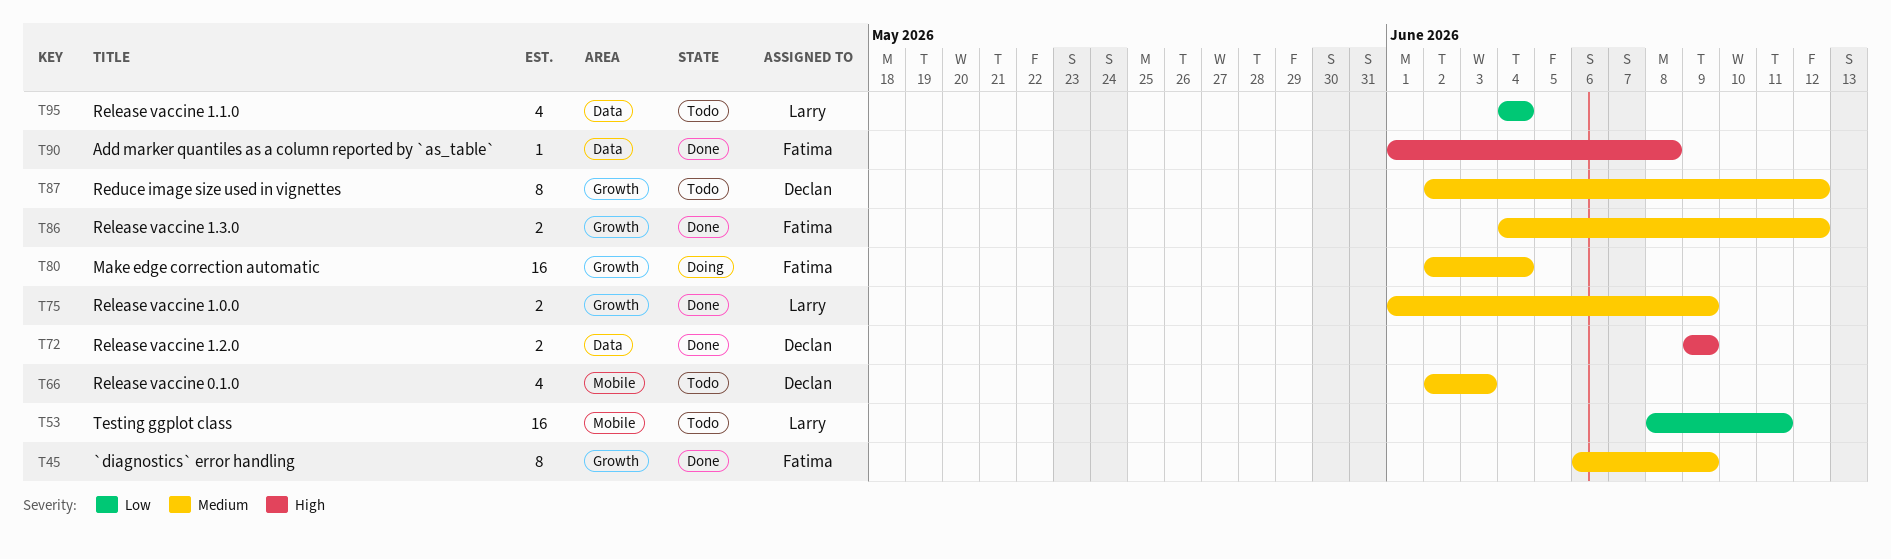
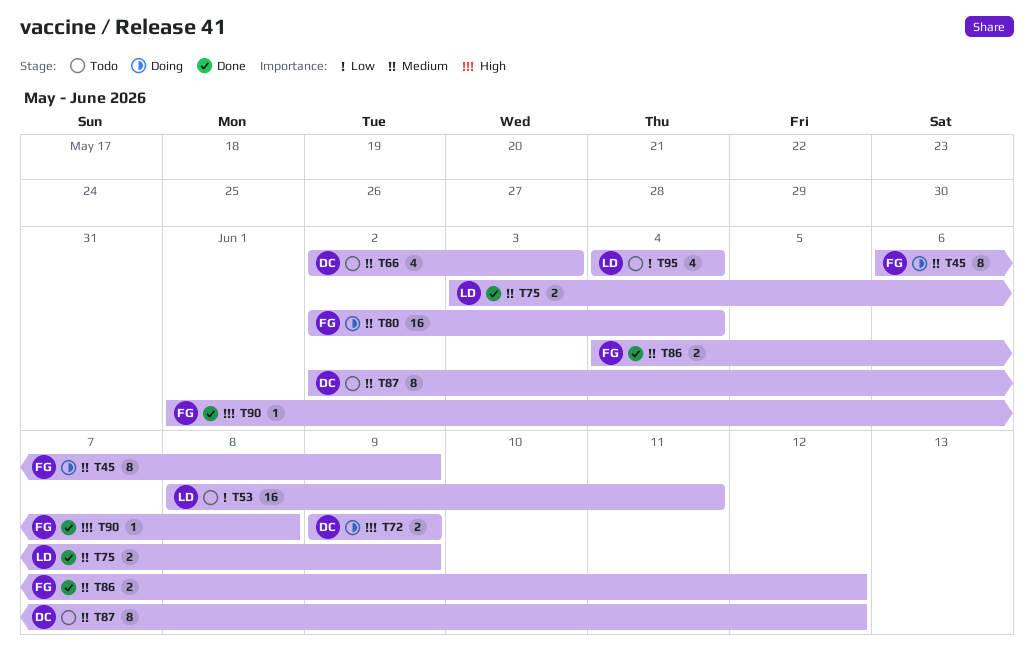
T45, status: Done -> Doing
T72, status: Done -> Doing
T75, start: Jun 1 -> Jun 3

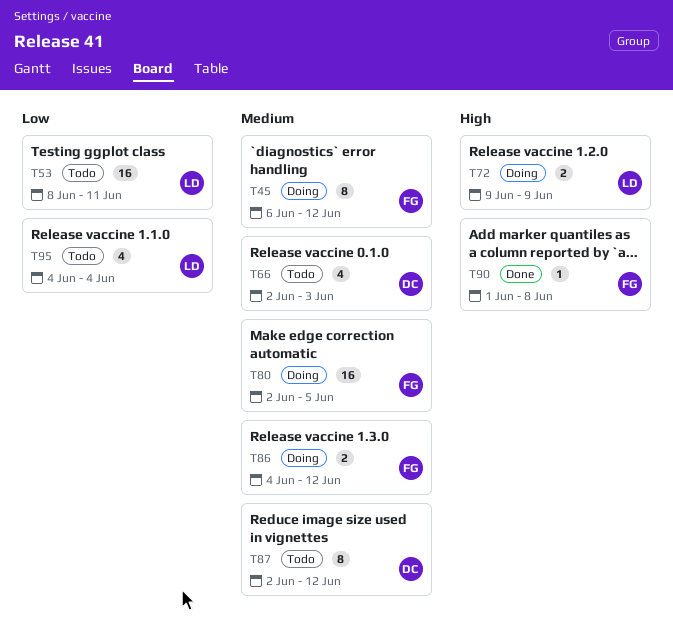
T45, due: Jun 9 -> Jun 12
T72, owner: DC -> LD
T75: present -> none
T80, due: Jun 4 -> Jun 5
T86, status: Done -> Doing

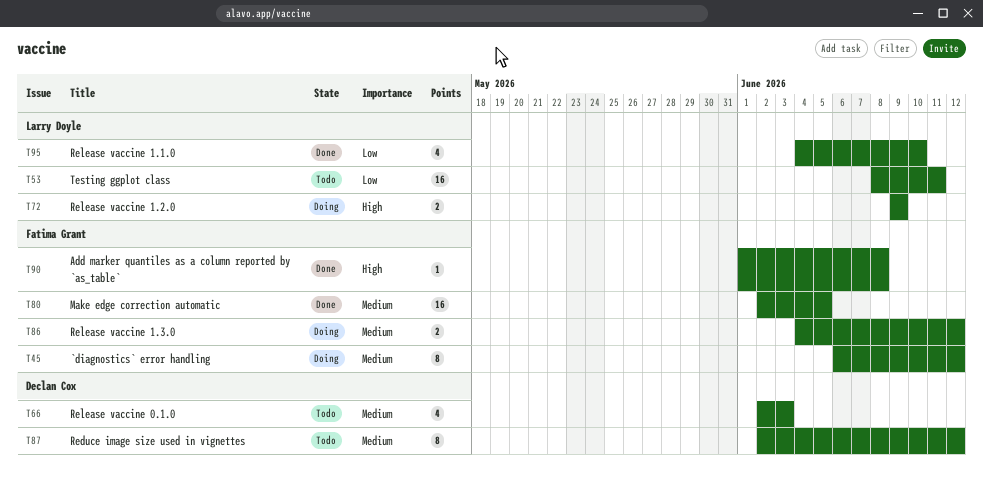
T80, status: Doing -> Done
T95, status: Todo -> Done
T95, due: Jun 4 -> Jun 10

